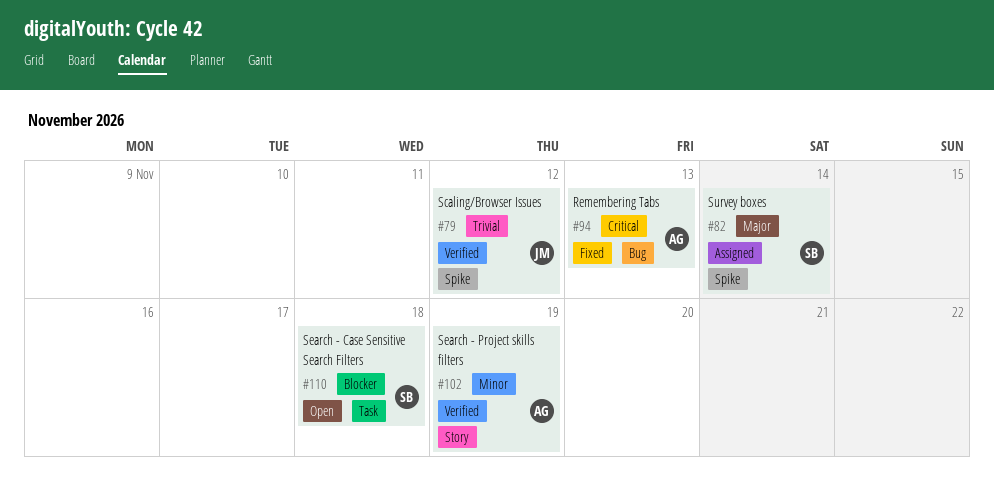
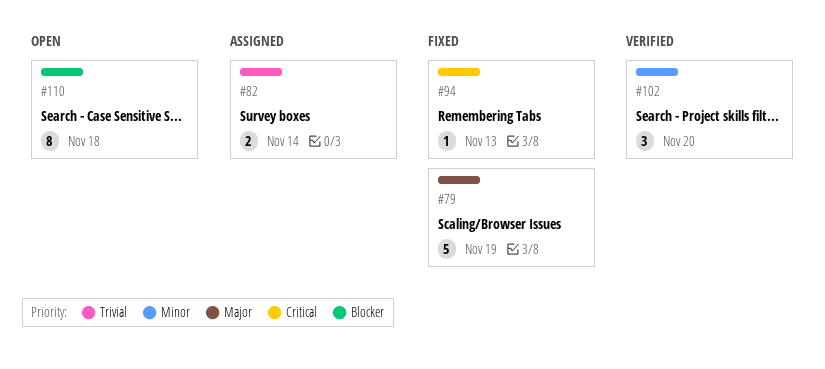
#79, status: Verified -> Fixed
#79, priority: Trivial -> Major
#79, due: Nov 12 -> Nov 19
#82, priority: Major -> Trivial
#102, due: Nov 19 -> Nov 20

